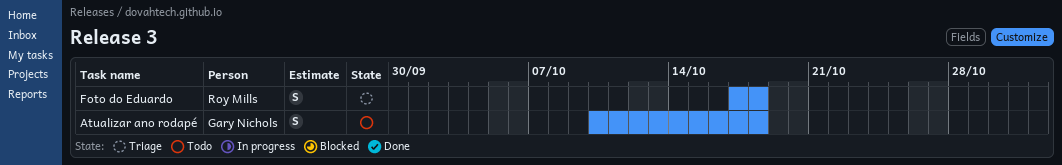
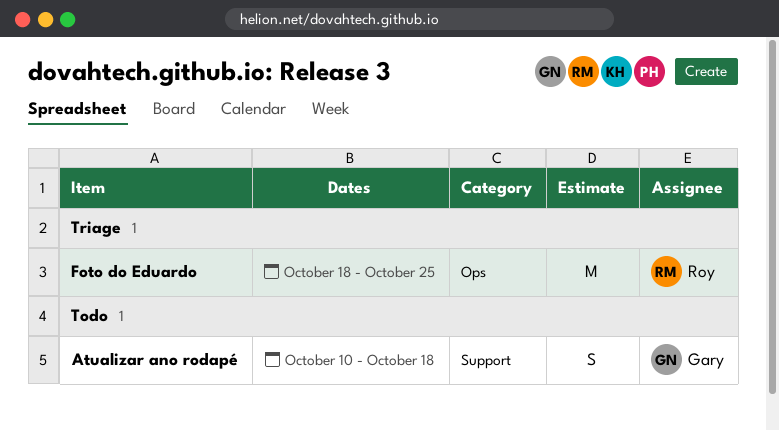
Foto do Eduardo, estimate: S -> M
Foto do Eduardo, start: Oct 17 -> Oct 18
Foto do Eduardo, due: Oct 18 -> Oct 25

